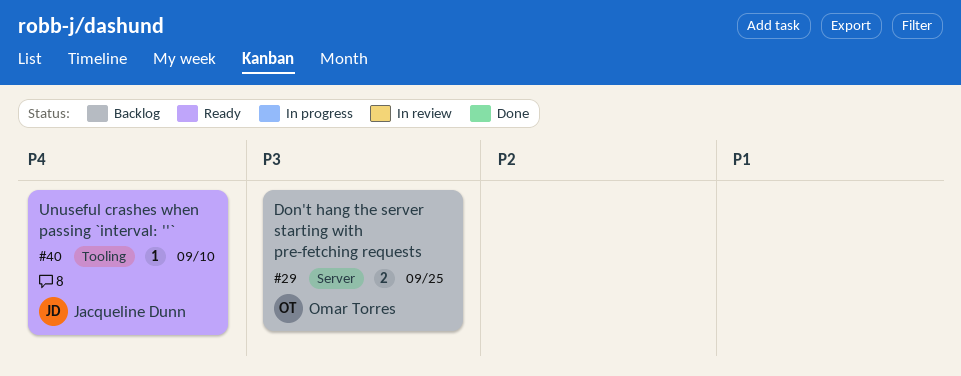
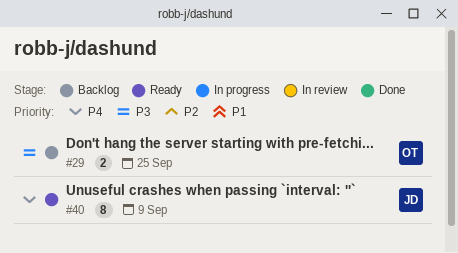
#40, estimate: 1 -> 8
#40, due: Sep 10 -> Sep 9

